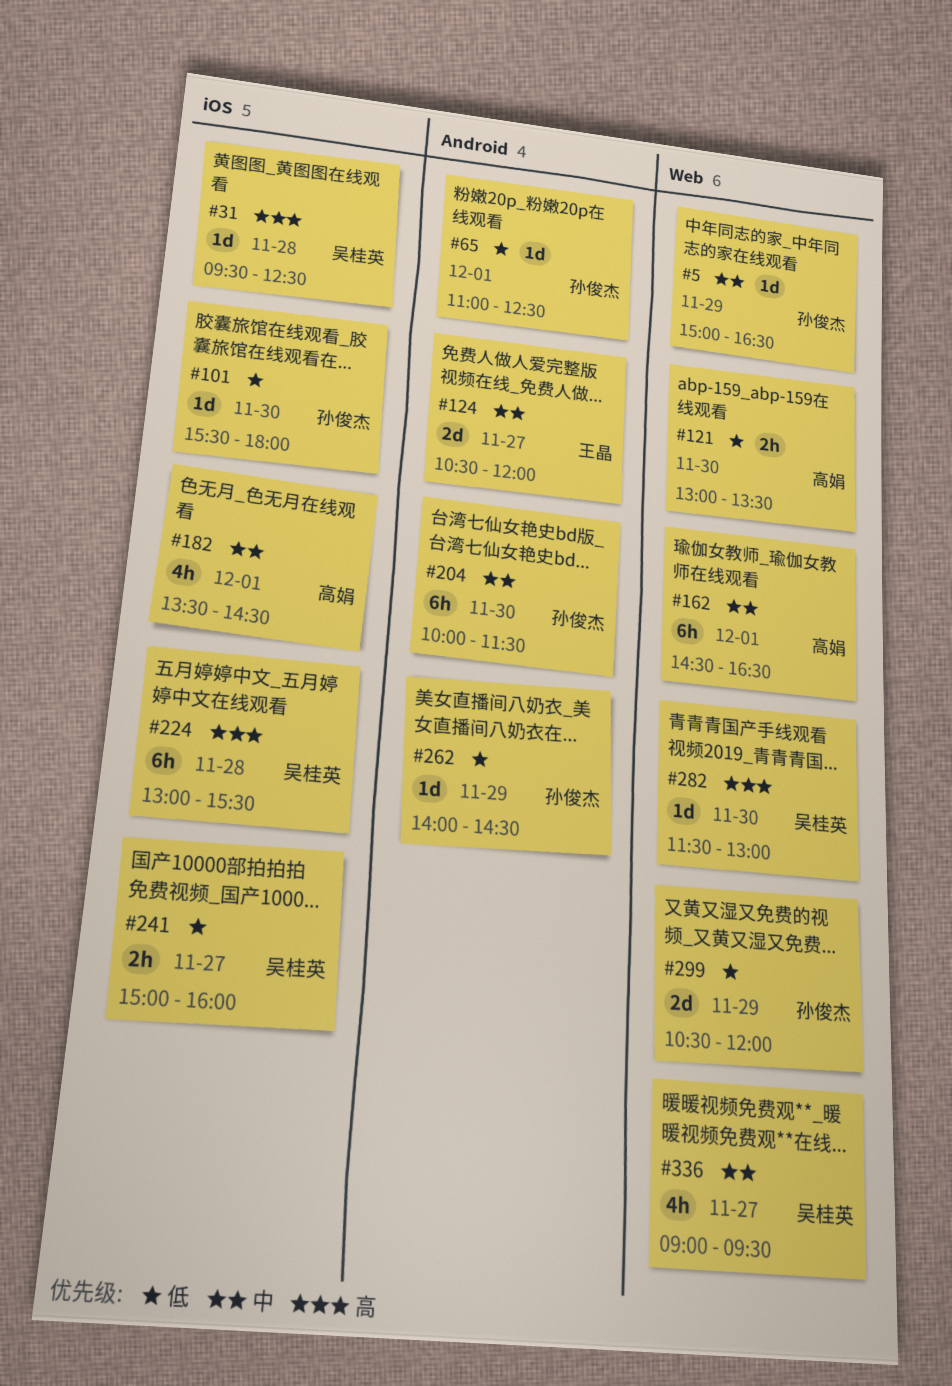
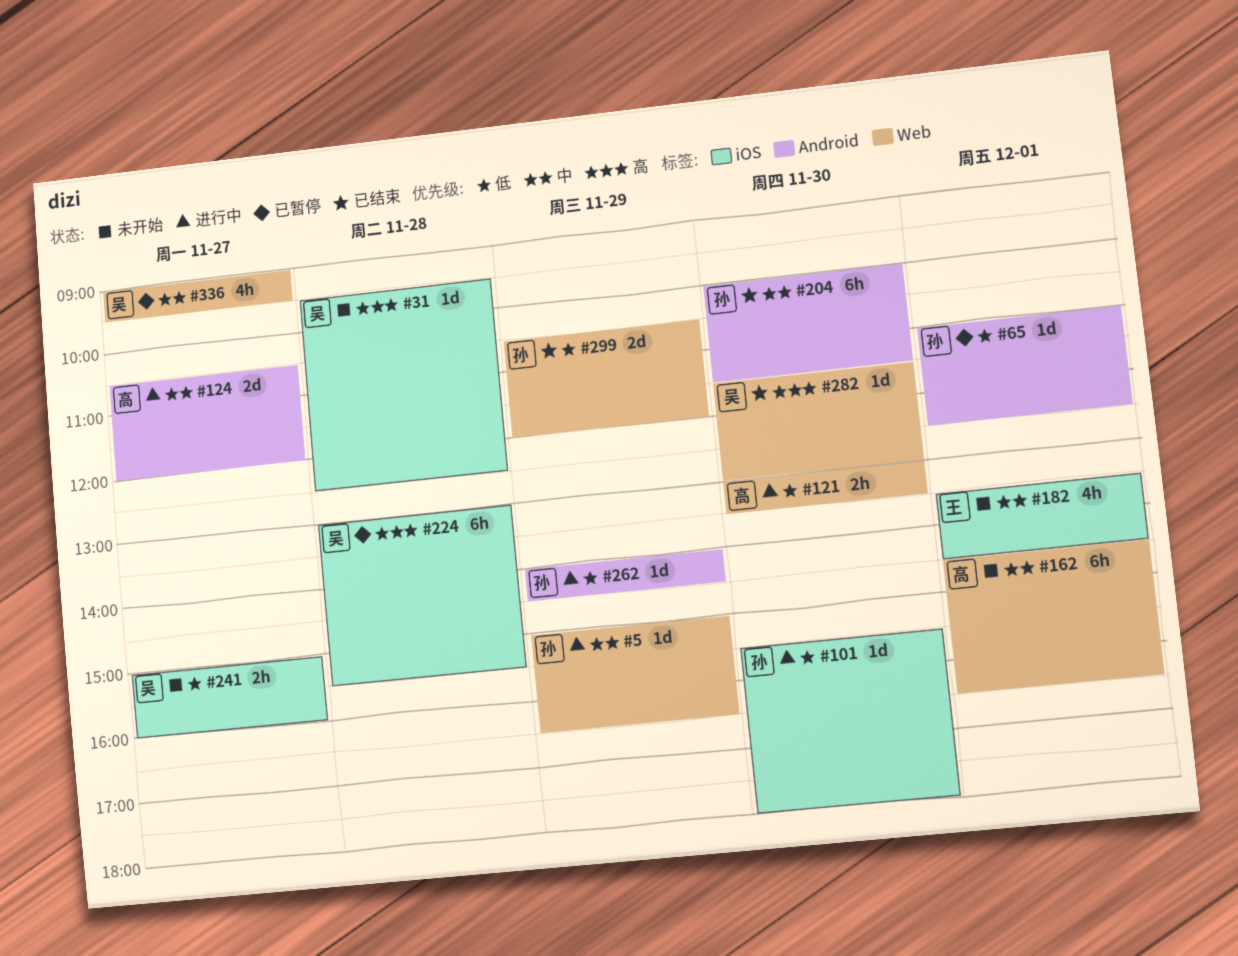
#124, owner: 王晶 -> 高娟
#182, owner: 高娟 -> 王晶

